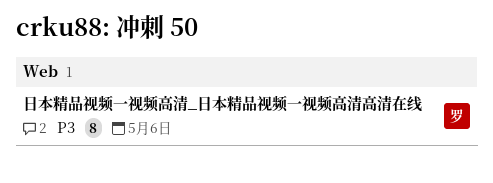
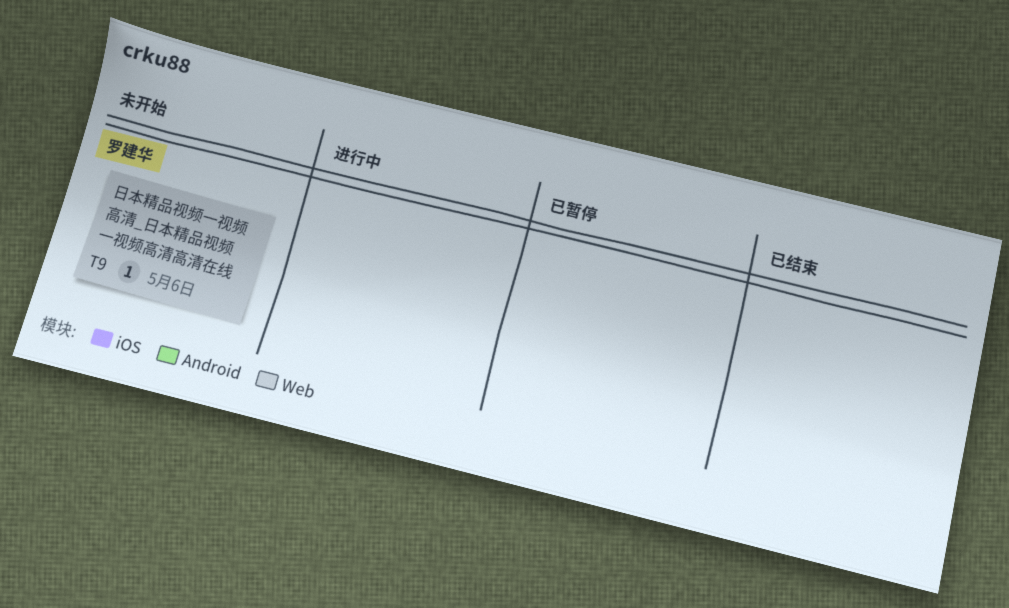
日本精品视频一视频高清_日本精品视频一视频高清高清在线, estimate: 8 -> 1

